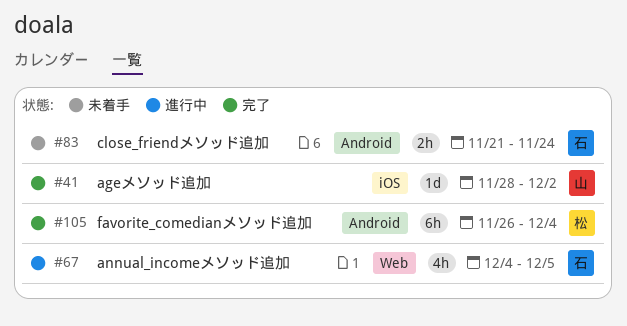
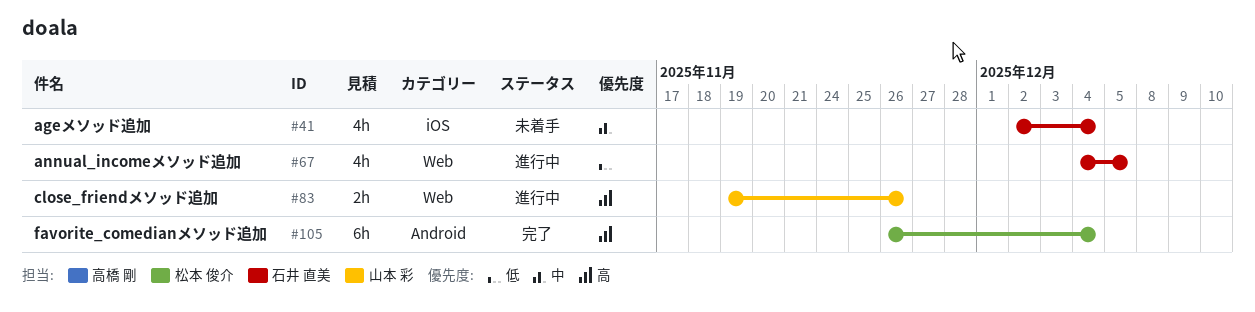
#41, status: 完了 -> 未着手
#41, owner: 山本 彩 -> 石井 直美
#41, estimate: 1d -> 4h
#41, start: Nov 28 -> Dec 2
#41, due: Dec 2 -> Dec 4
#83, status: 未着手 -> 進行中
#83, owner: 石井 直美 -> 山本 彩
#83, label: Android -> Web
#83, start: Nov 21 -> Nov 19
#83, due: Nov 24 -> Nov 26

